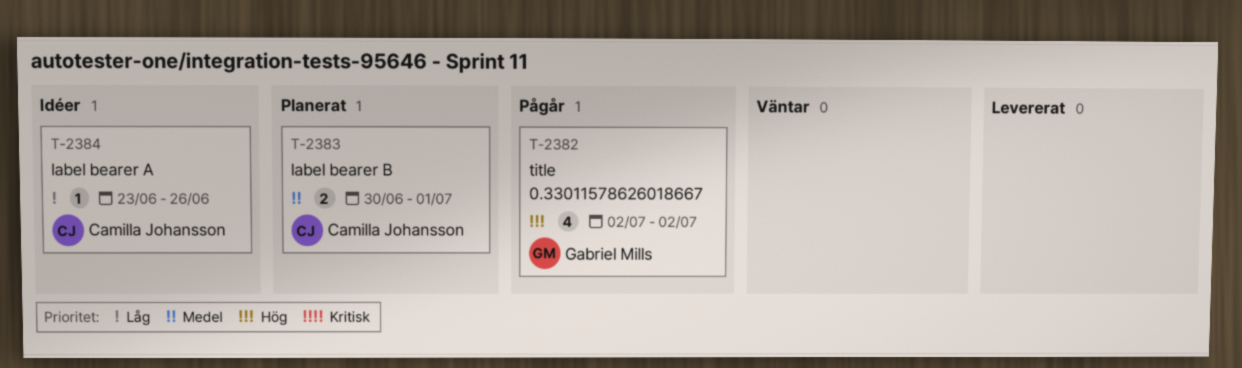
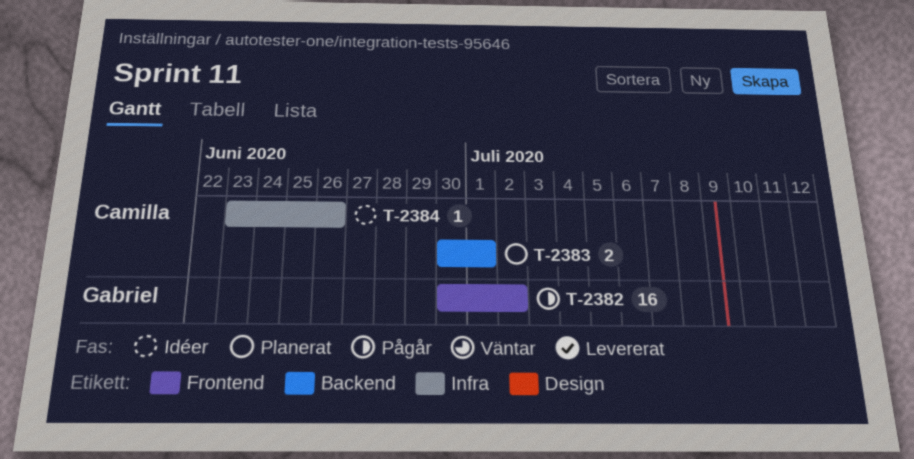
T-2382, estimate: 4 -> 16
T-2382, start: Jul 2 -> Jun 30

